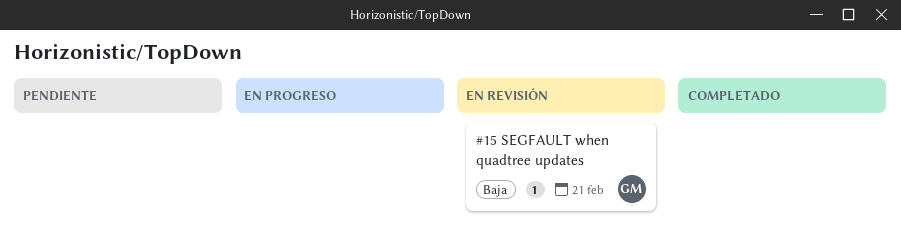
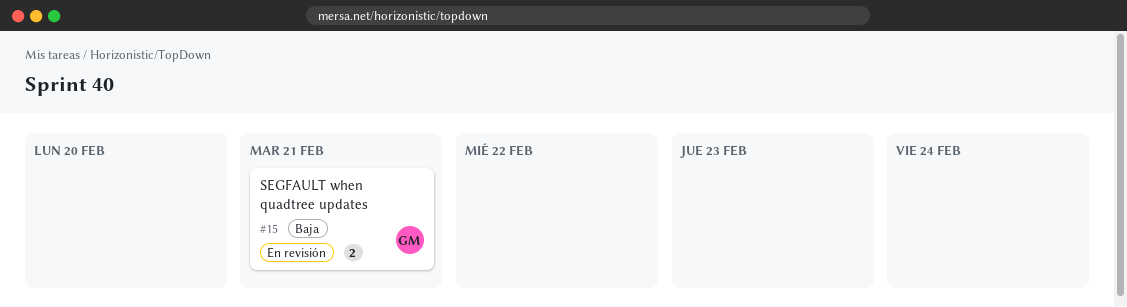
#15, estimate: 1 -> 2

